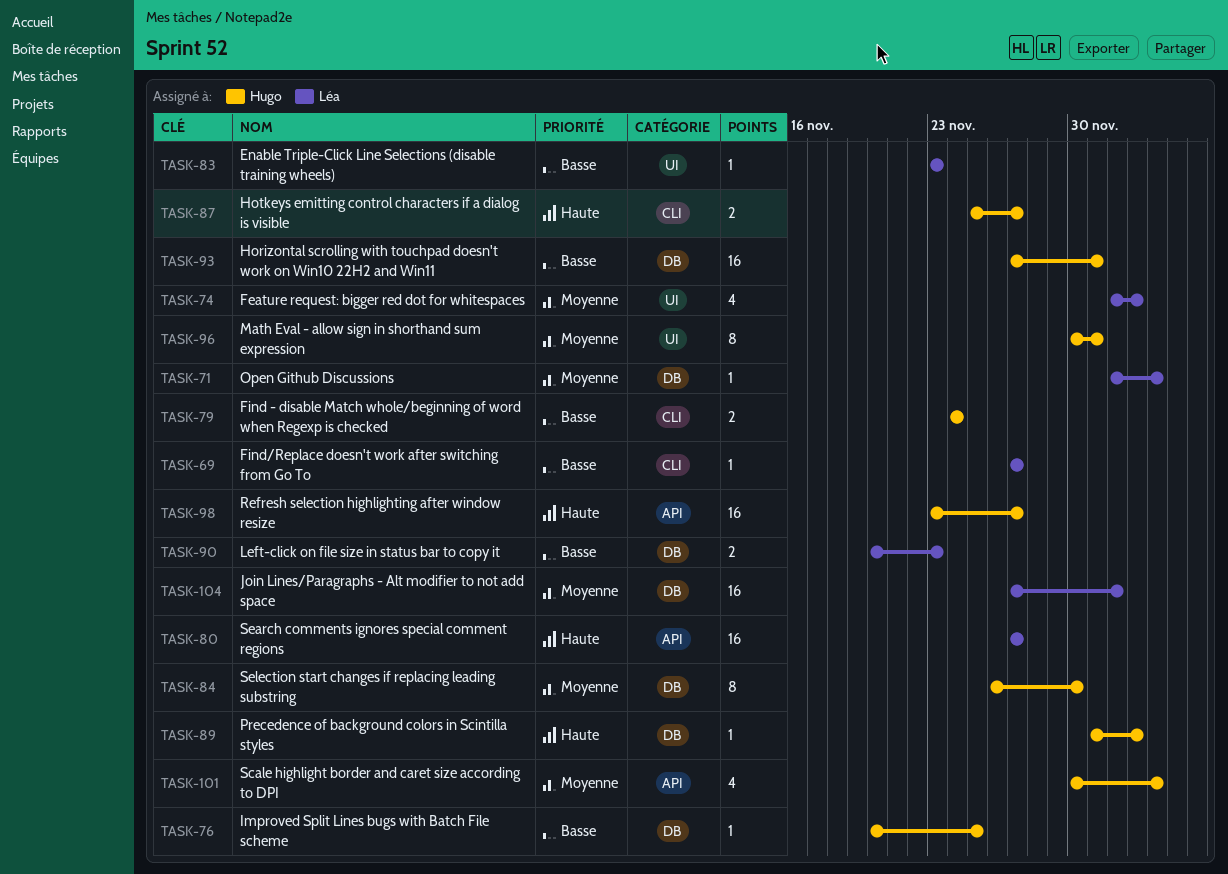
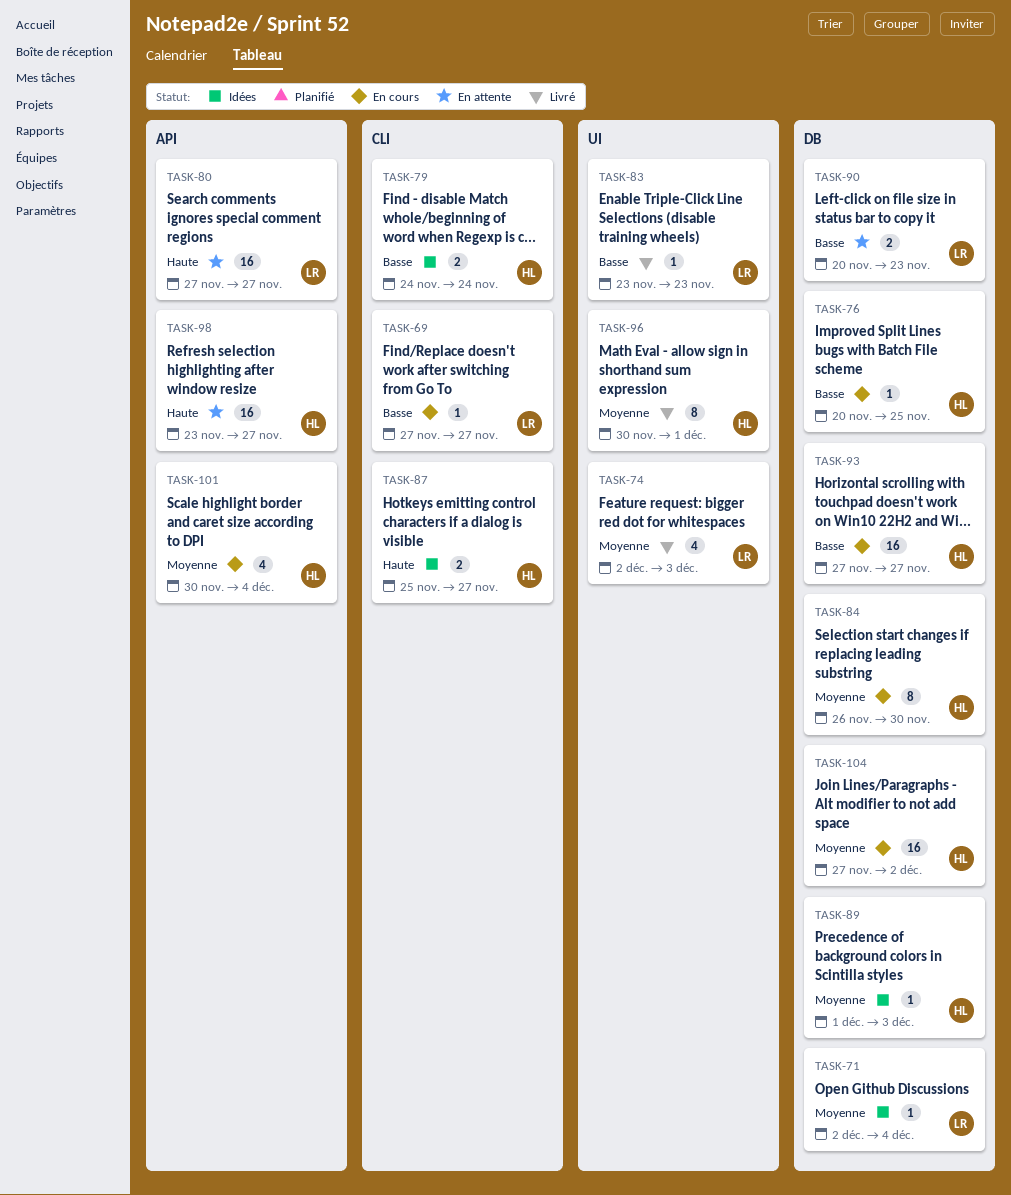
TASK-89, priority: Haute -> Moyenne
TASK-93, due: Dec 1 -> Nov 27
TASK-104, owner: Léa -> Hugo

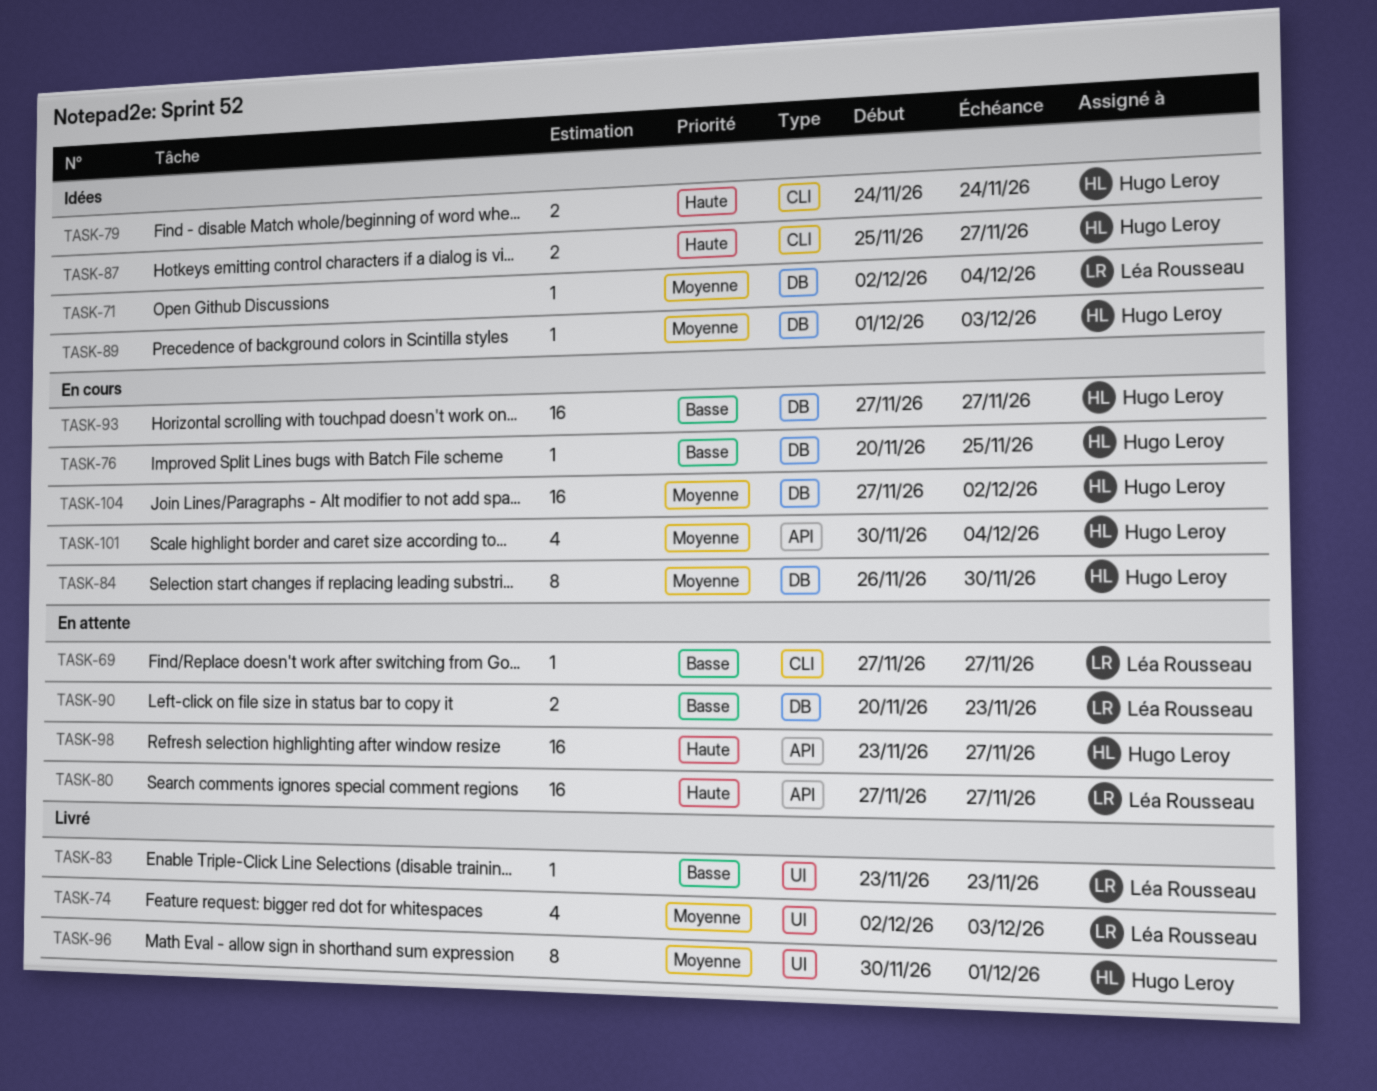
TASK-69, status: En cours -> En attente
TASK-79, priority: Basse -> Haute

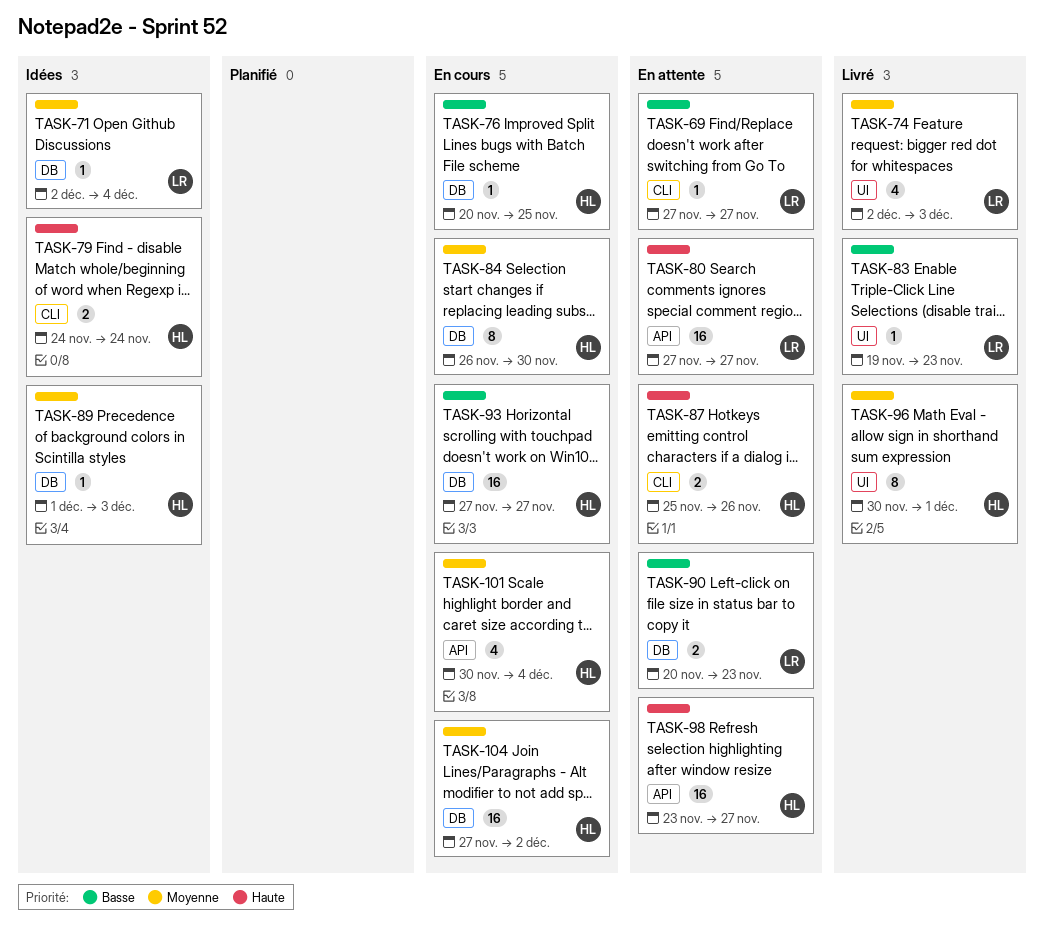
TASK-83, start: Nov 23 -> Nov 19
TASK-87, status: Idées -> En attente
TASK-87, due: Nov 27 -> Nov 26

